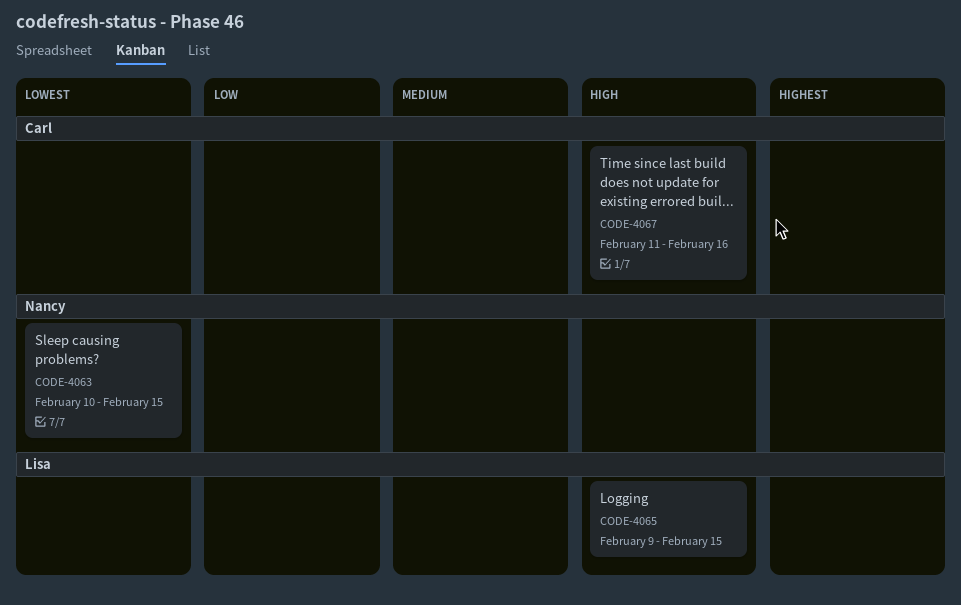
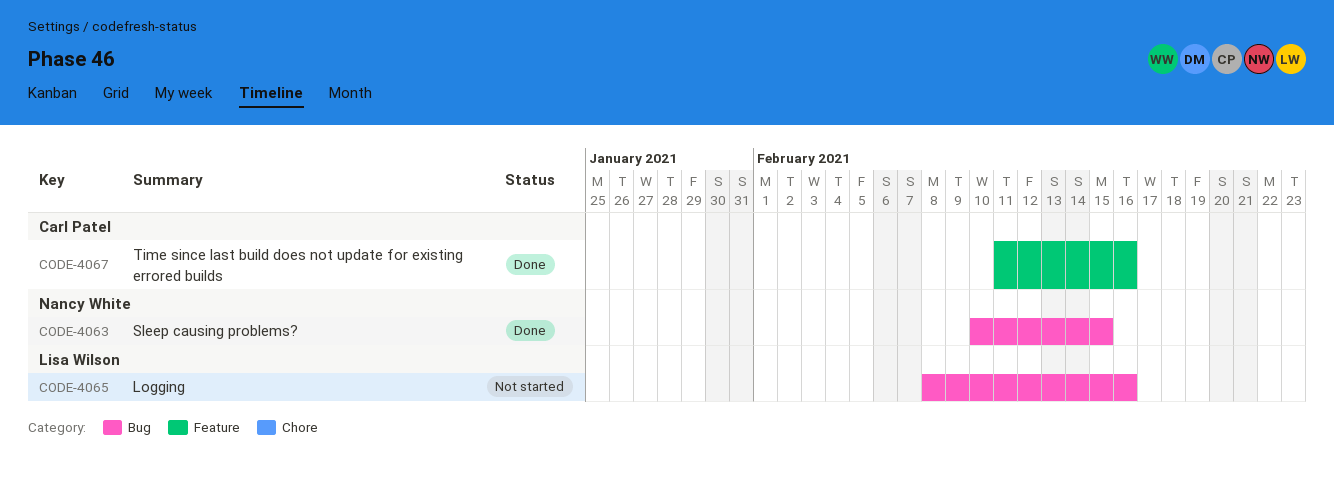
CODE-4065, start: Feb 9 -> Feb 8
CODE-4065, due: Feb 15 -> Feb 16

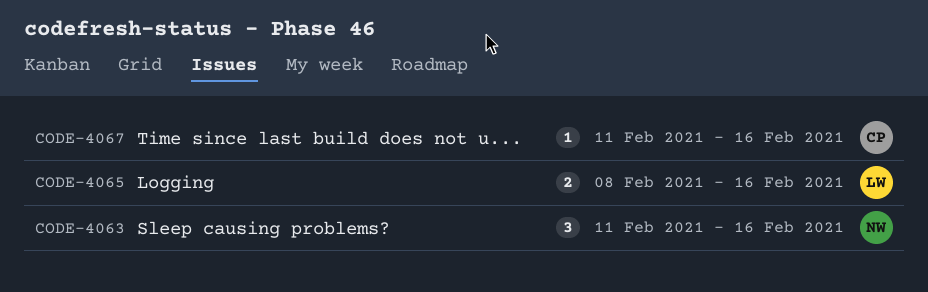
CODE-4063, start: Feb 10 -> Feb 11
CODE-4063, due: Feb 15 -> Feb 16

